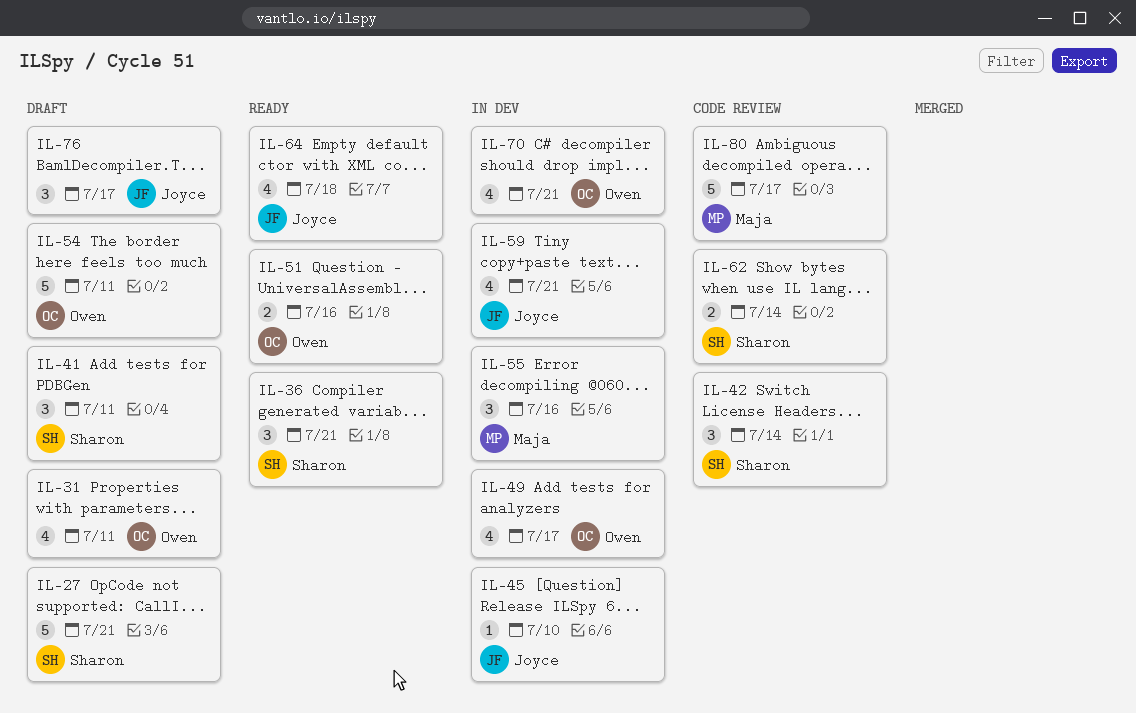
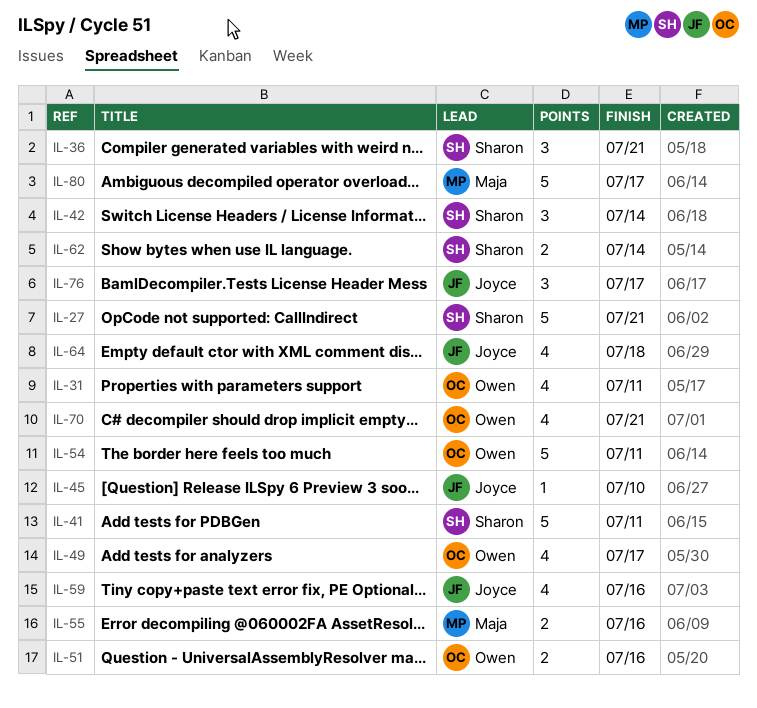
IL-41, estimate: 3 -> 5
IL-55, estimate: 3 -> 2
IL-59, due: Jul 21 -> Jul 16

